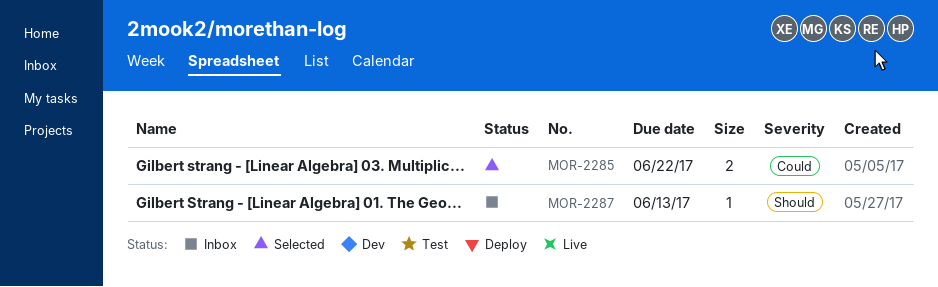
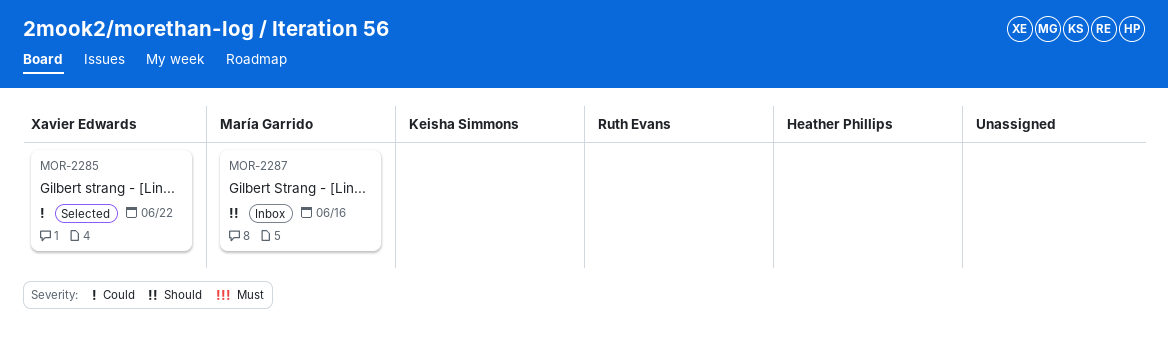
MOR-2287, due: Jun 13 -> Jun 16

